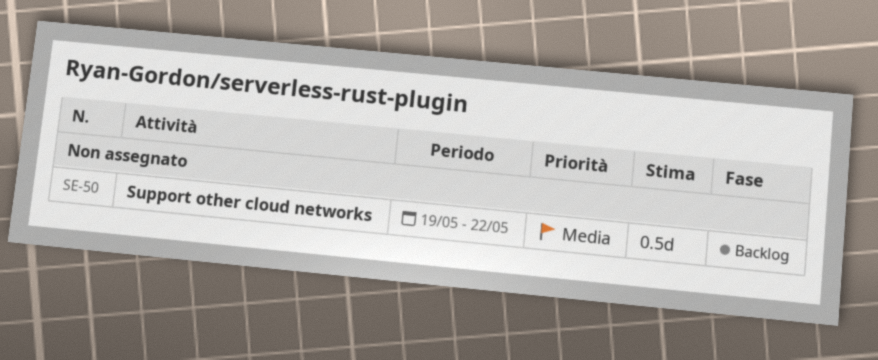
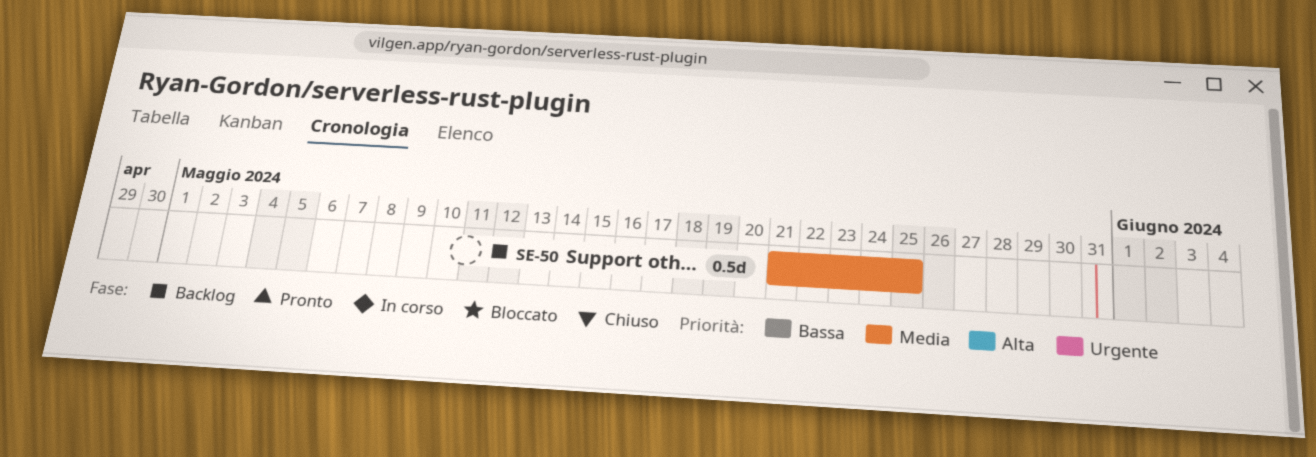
SE-50, start: May 19 -> May 21
SE-50, due: May 22 -> May 25

